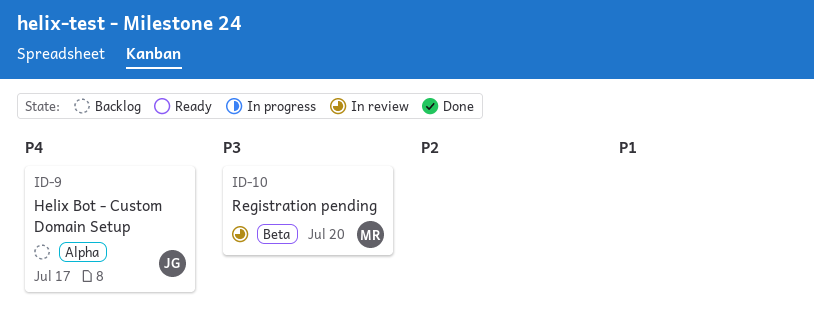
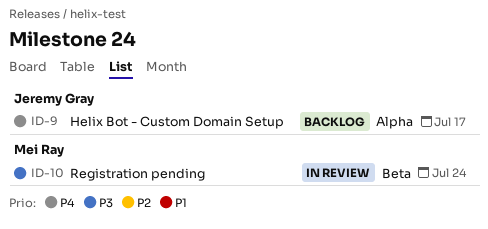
ID-10, due: Jul 20 -> Jul 24

